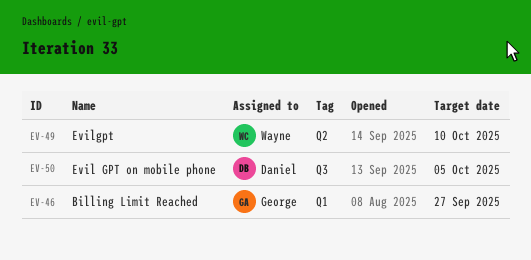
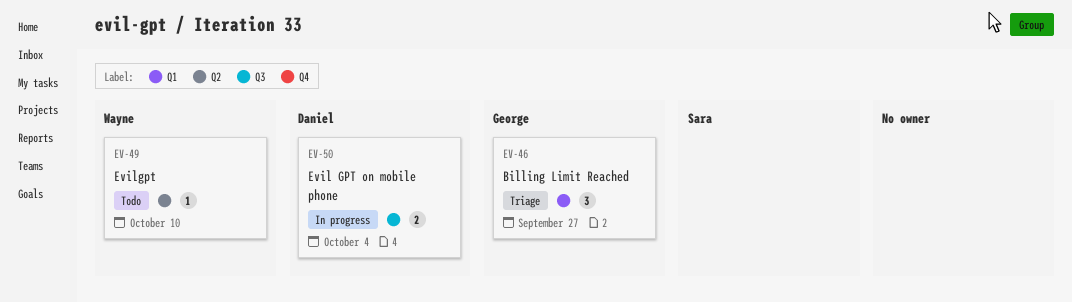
EV-50, due: Oct 5 -> Oct 4

